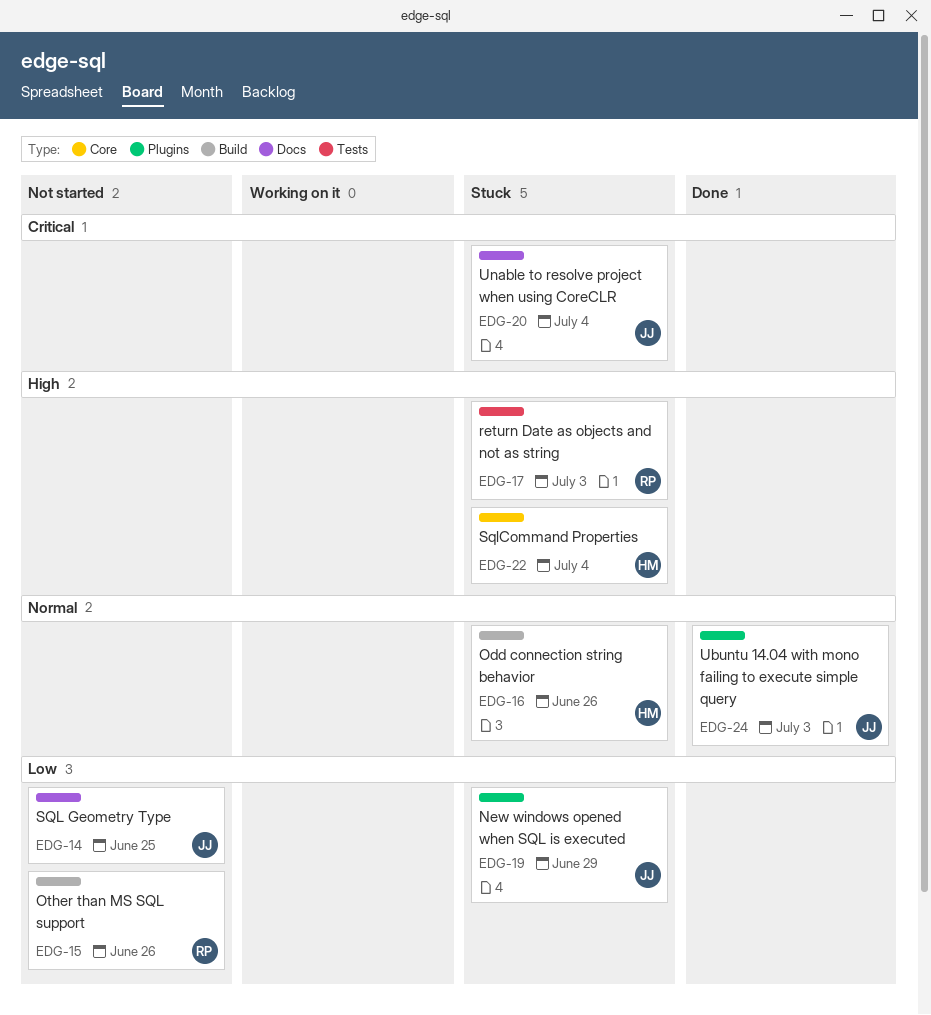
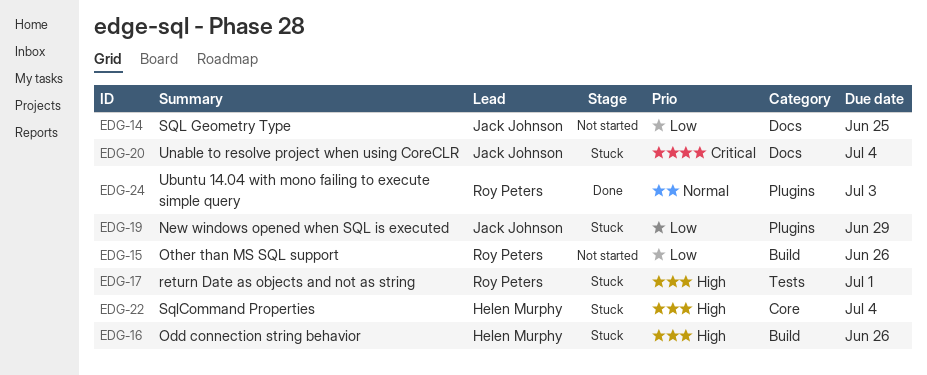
EDG-16, priority: Normal -> High
EDG-17, due: Jul 3 -> Jul 1
EDG-24, owner: Jack Johnson -> Roy Peters

